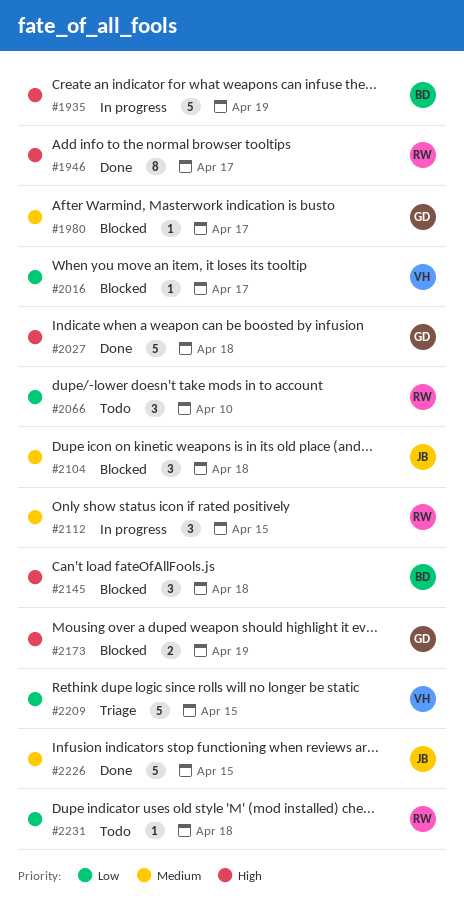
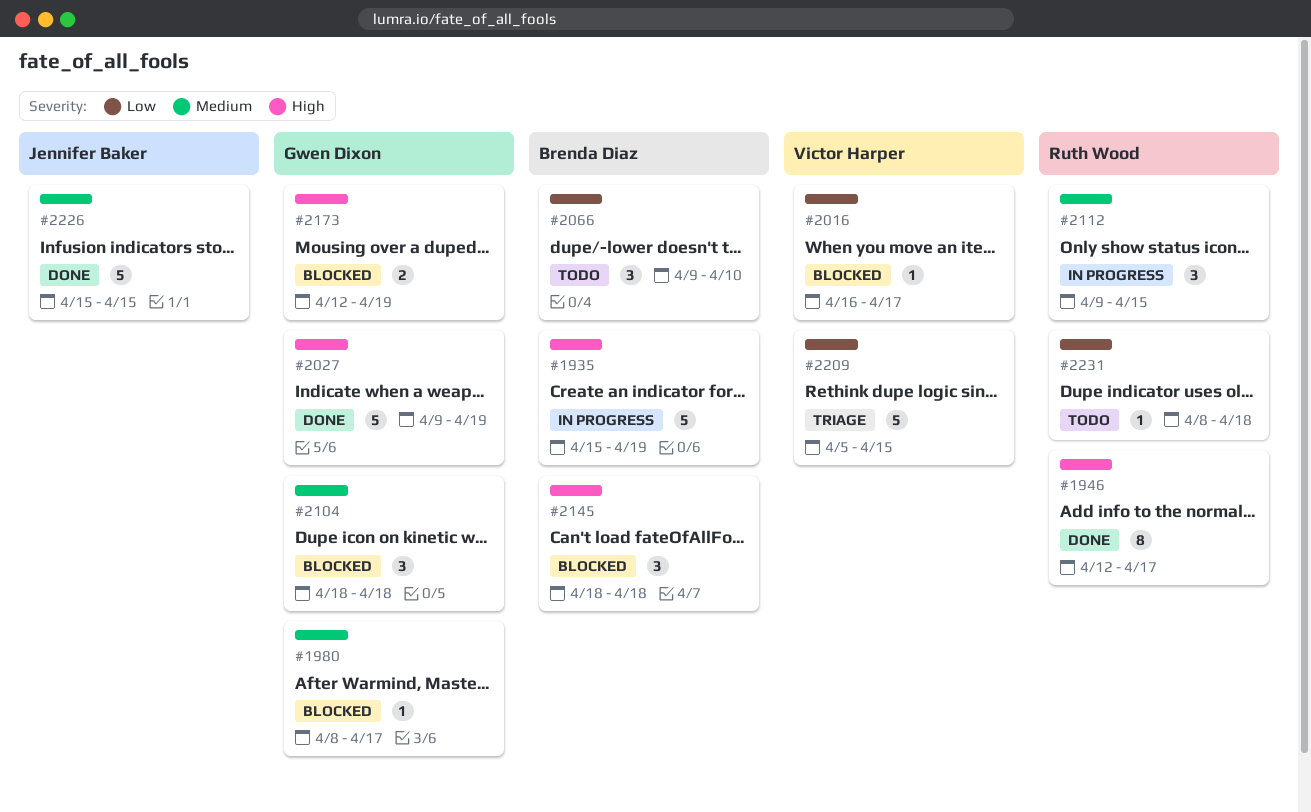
#2027, due: Apr 18 -> Apr 19
#2066, owner: Ruth Wood -> Brenda Diaz
#2104, owner: Jennifer Baker -> Gwen Dixon

